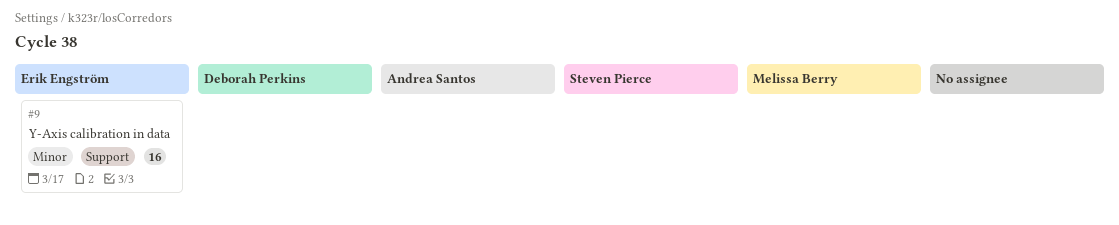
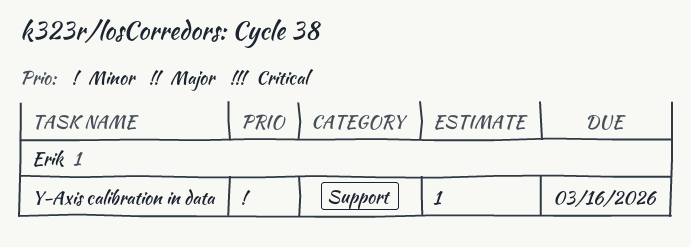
Y-Axis calibration in data, estimate: 16 -> 1
Y-Axis calibration in data, due: Mar 17 -> Mar 16

